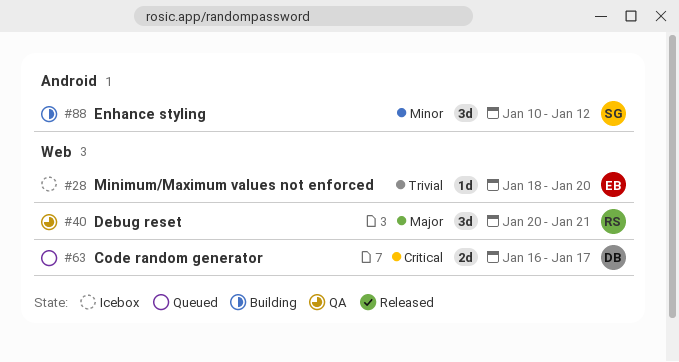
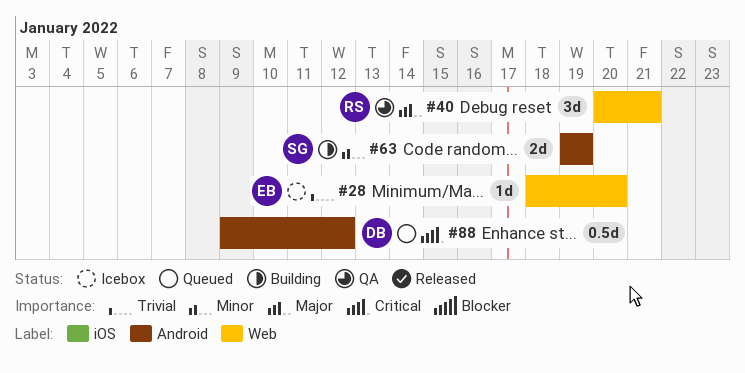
#63, status: Queued -> Building
#63, owner: DB -> SG
#63, priority: Critical -> Minor
#63, label: Web -> Android
#63, start: Jan 16 -> Jan 19
#63, due: Jan 17 -> Jan 19
#88, status: Building -> Queued
#88, owner: SG -> DB
#88, priority: Minor -> Critical
#88, estimate: 3d -> 0.5d
#88, start: Jan 10 -> Jan 9

